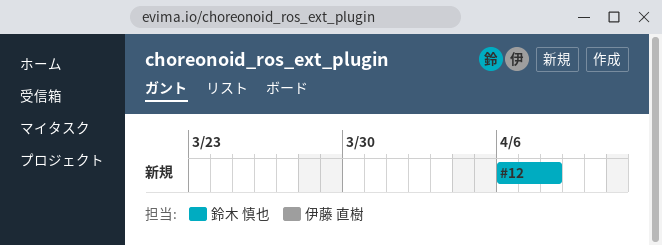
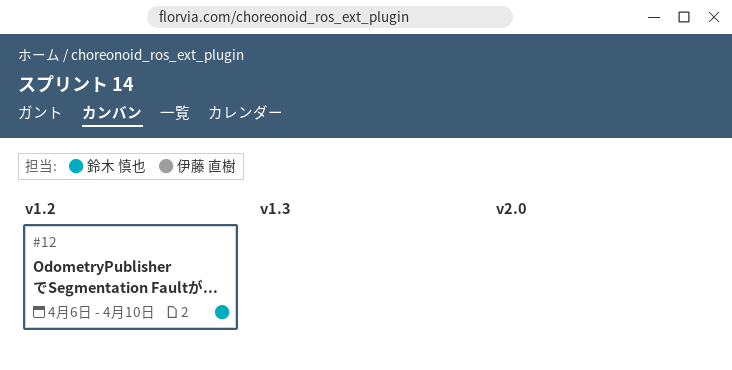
#12, due: Apr 8 -> Apr 10

